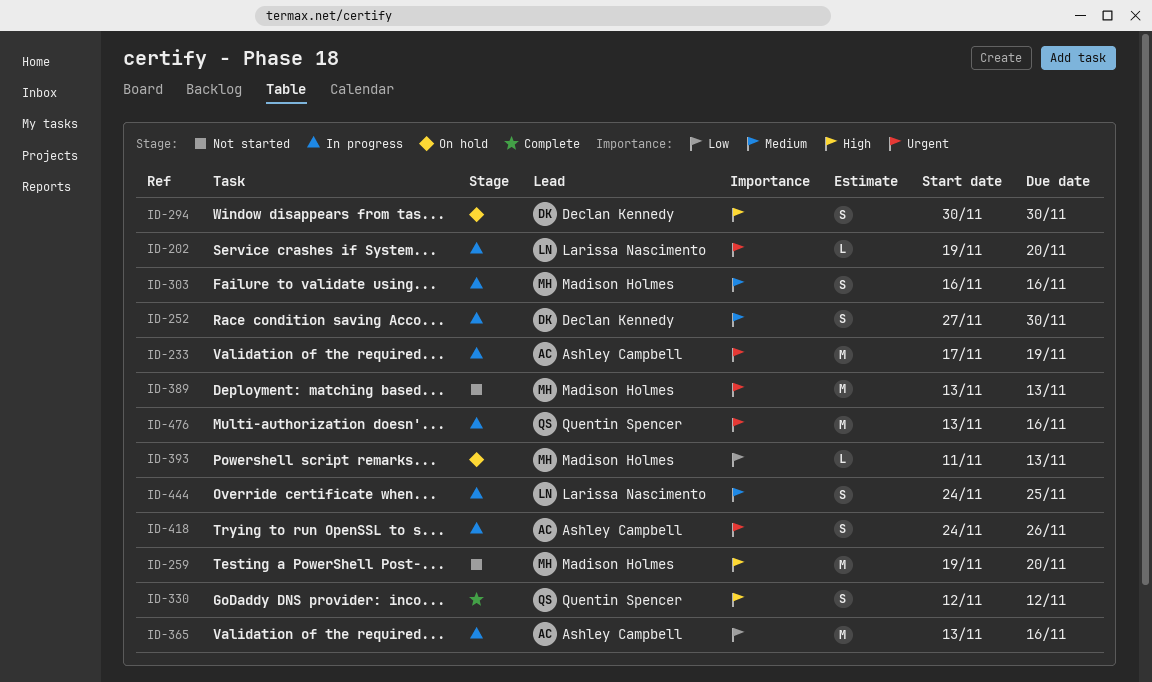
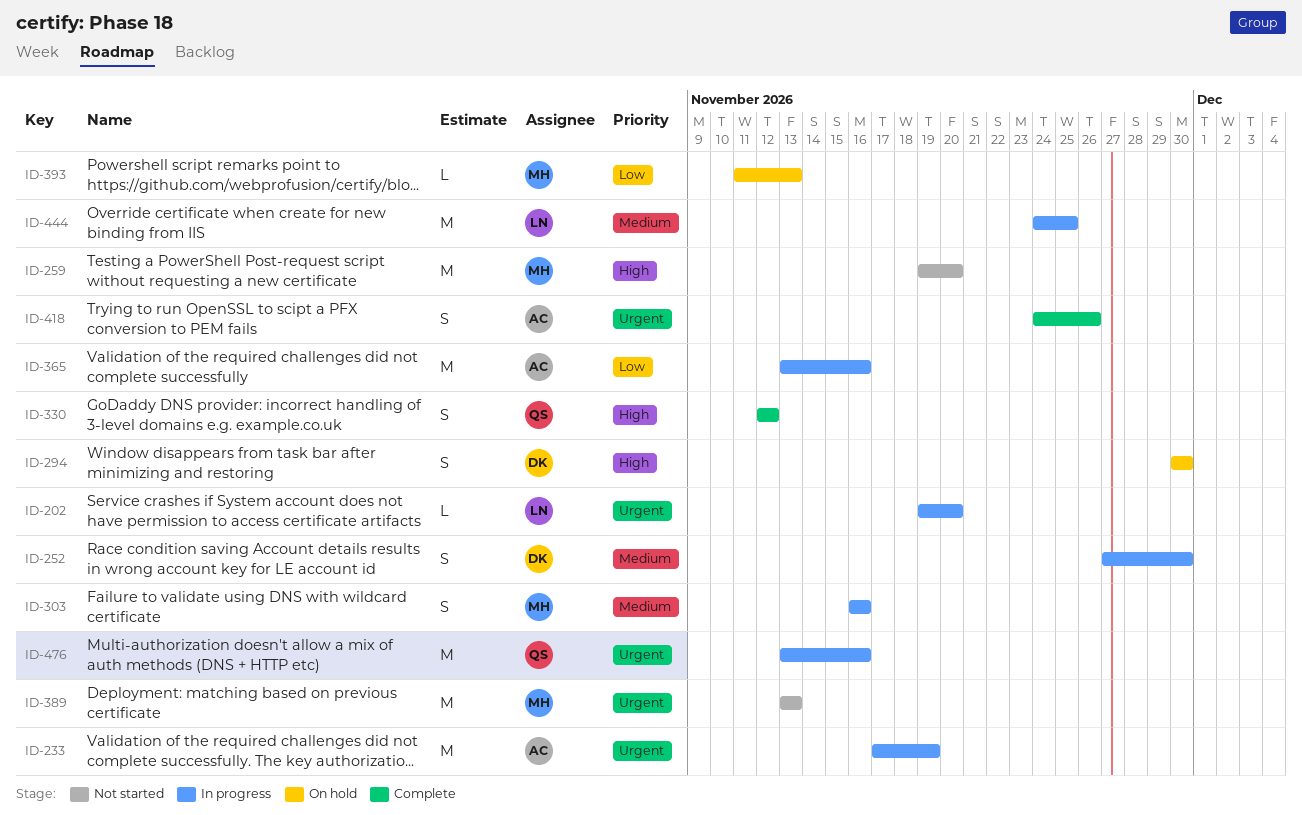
ID-418, status: In progress -> Complete
ID-444, estimate: S -> M

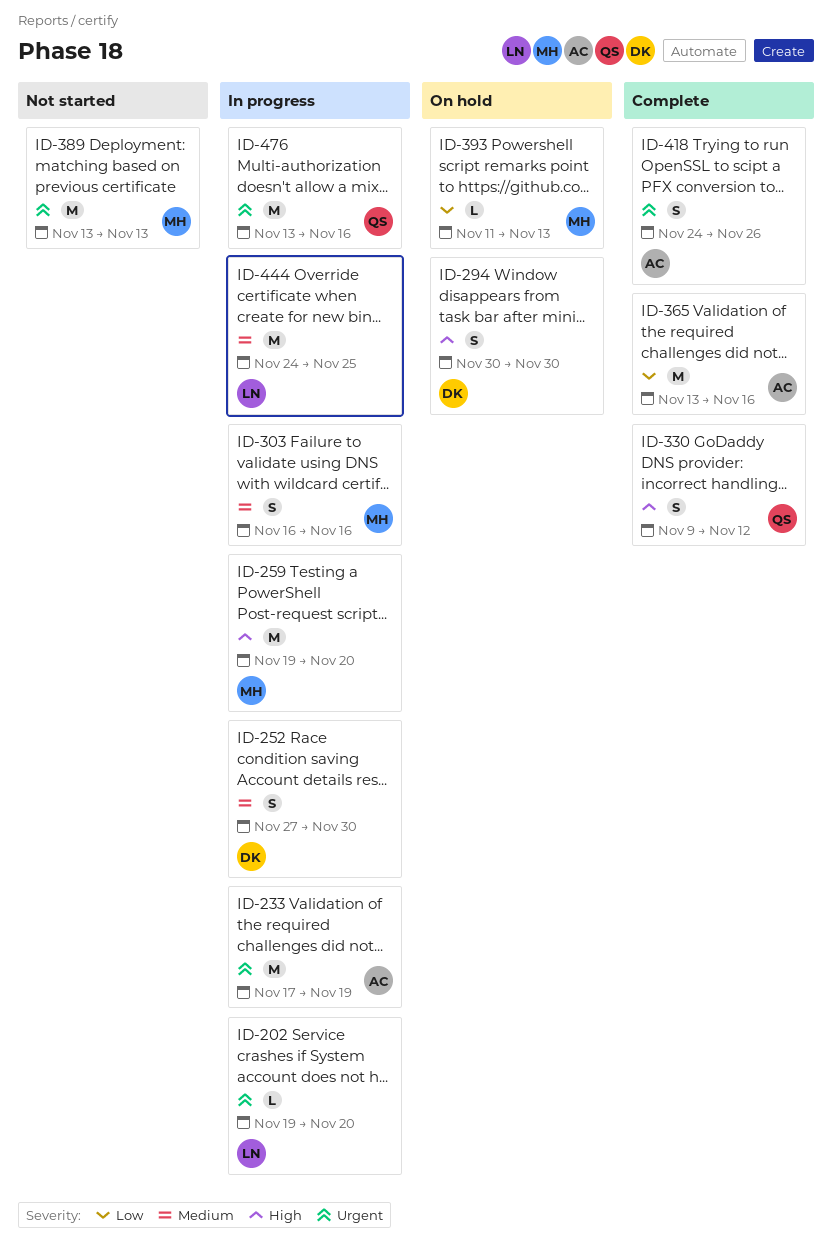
ID-259, status: Not started -> In progress
ID-330, start: Nov 12 -> Nov 9
ID-365, status: In progress -> Complete

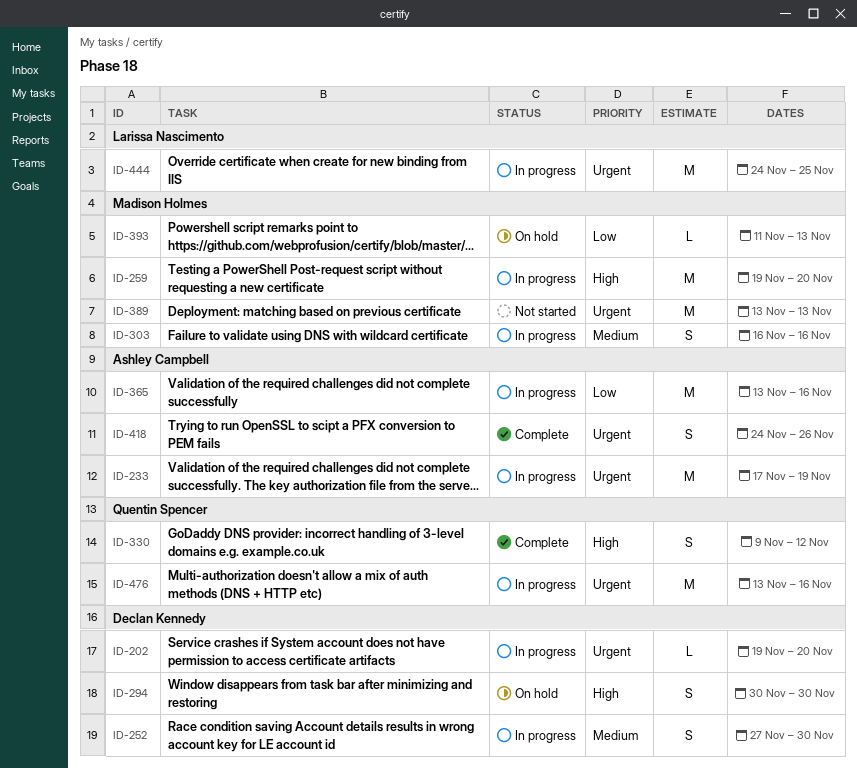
ID-202, owner: Larissa Nascimento -> Declan Kennedy
ID-365, status: Complete -> In progress
ID-444, priority: Medium -> Urgent

